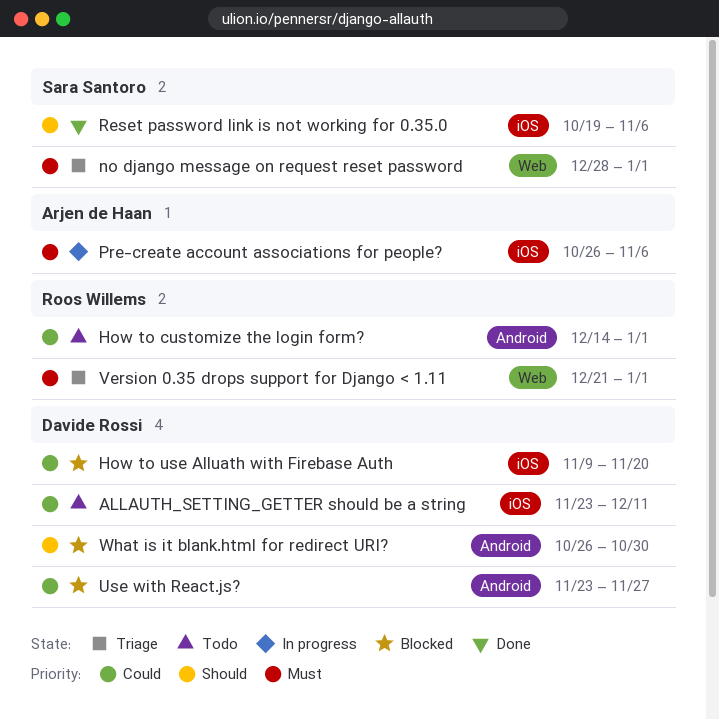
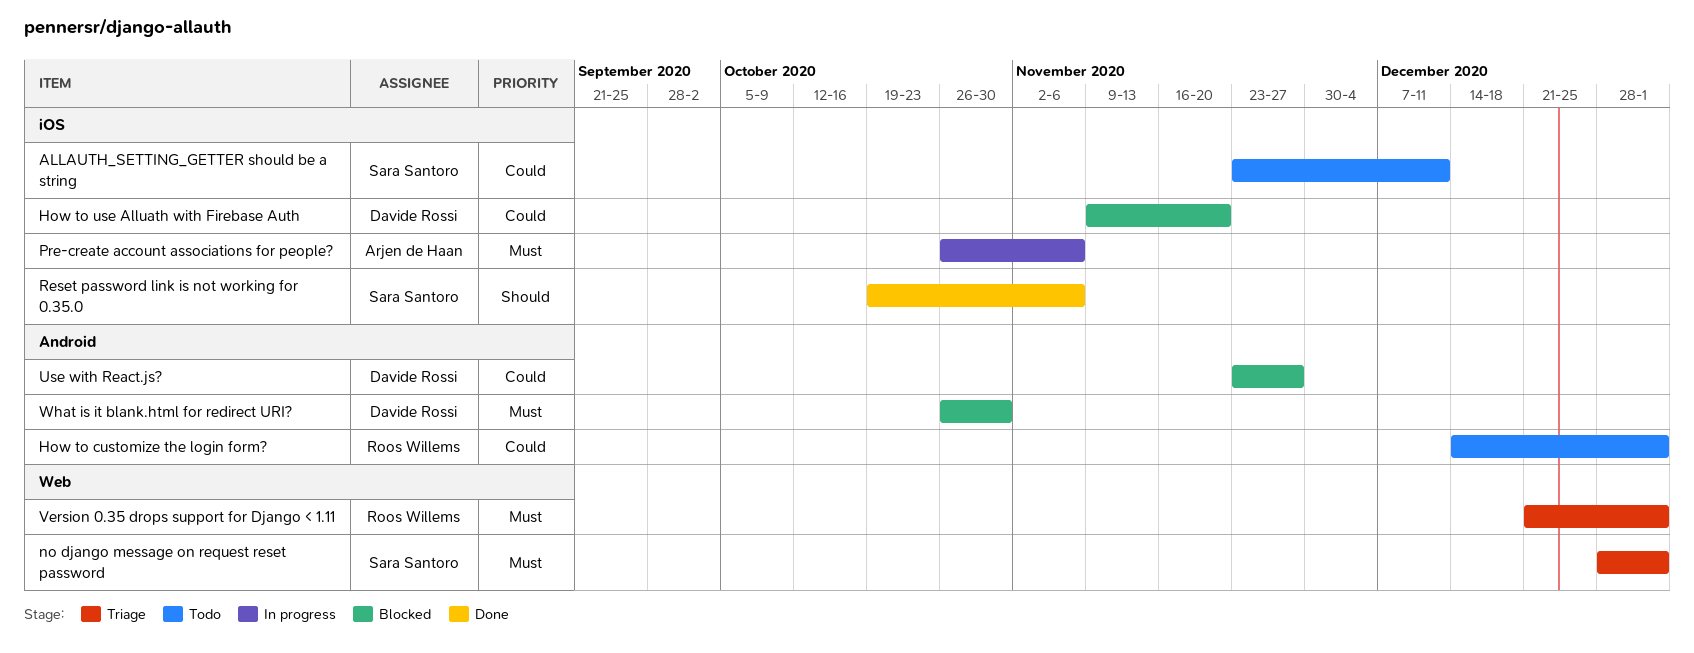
ALLAUTH_SETTING_GETTER should be a string, owner: Davide Rossi -> Sara Santoro
What is it blank.html for redirect URI?, priority: Should -> Must

